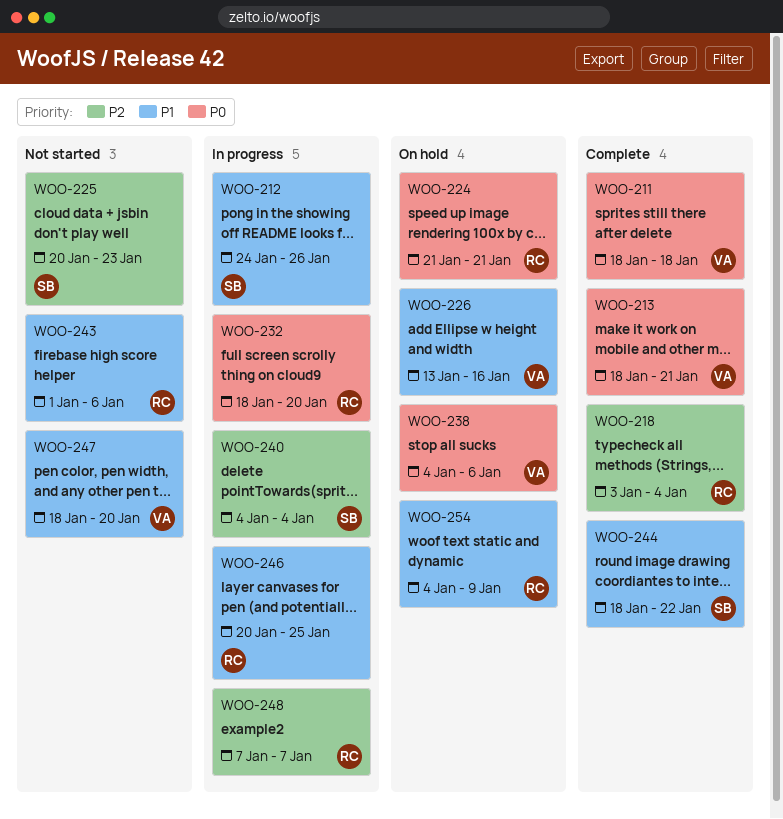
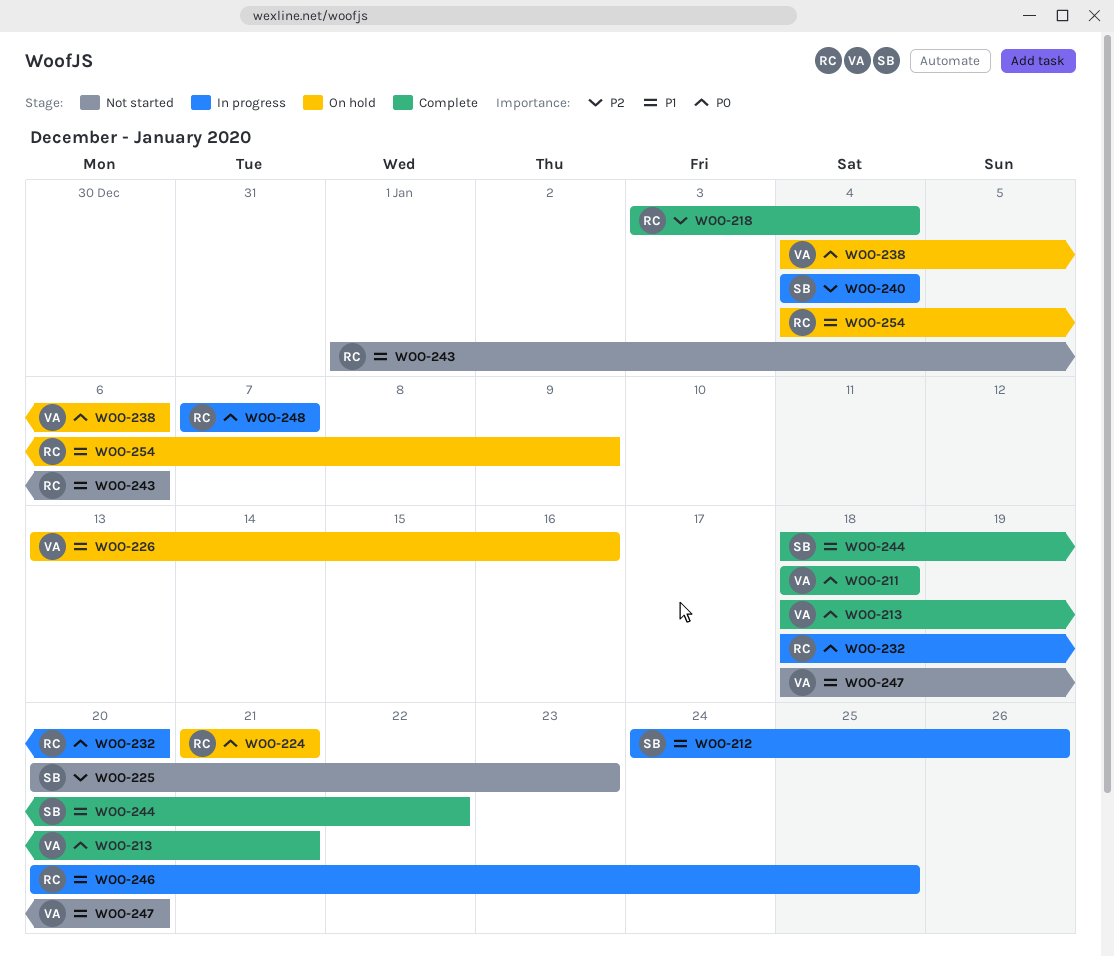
WOO-248, priority: P2 -> P0

